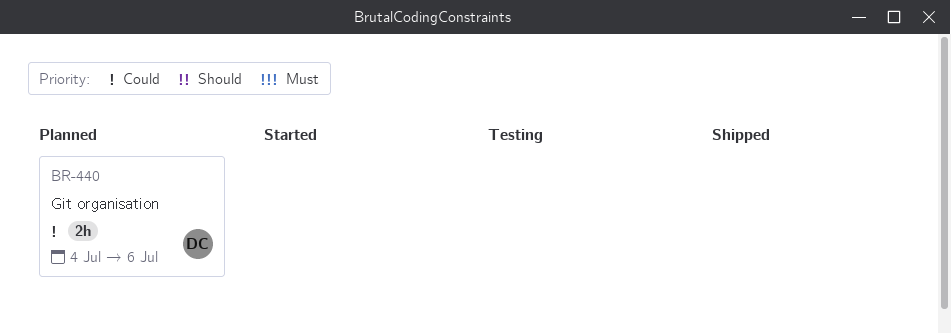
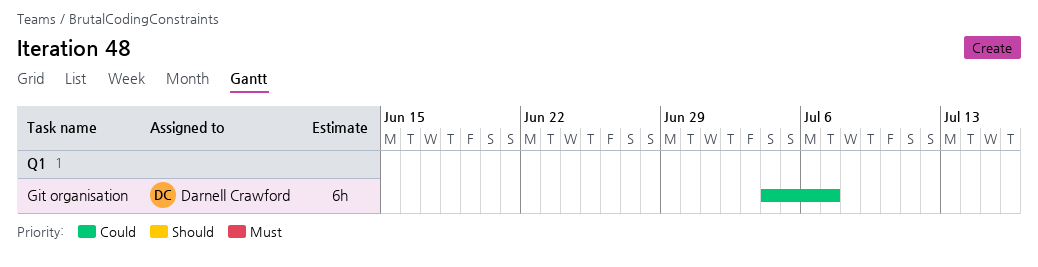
Git organisation, estimate: 2h -> 6h
Git organisation, due: Jul 6 -> Jul 7

